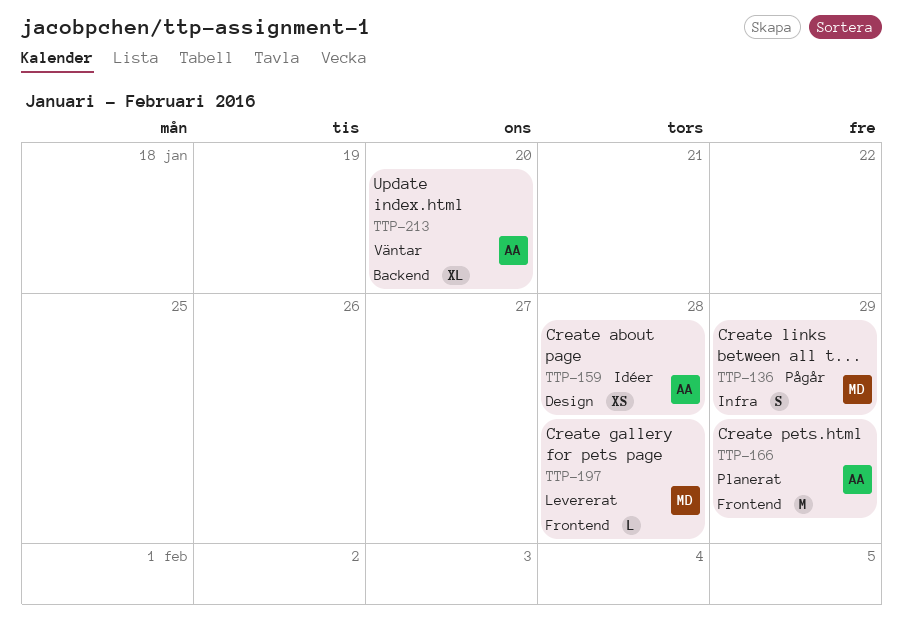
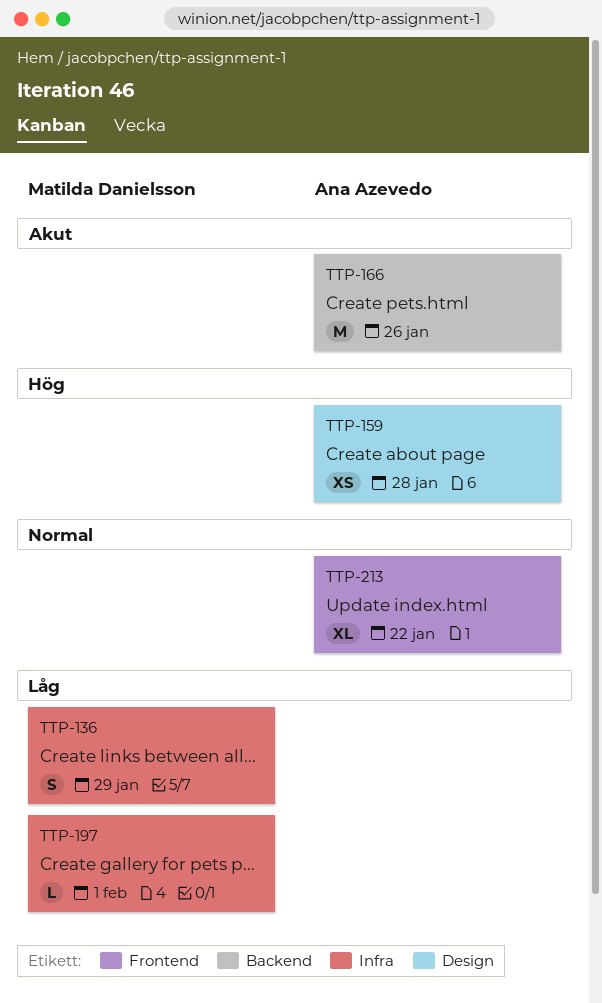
TTP-166, label: Frontend -> Backend
TTP-166, due: Jan 29 -> Jan 26
TTP-197, label: Frontend -> Infra
TTP-197, due: Jan 28 -> Feb 1
TTP-213, label: Backend -> Frontend
TTP-213, due: Jan 20 -> Jan 22

